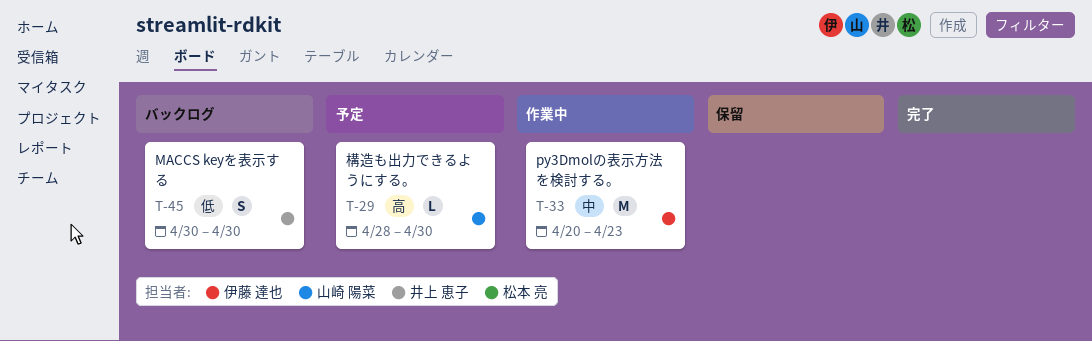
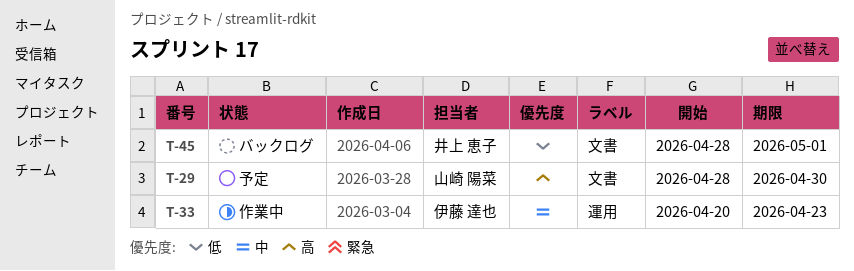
T-45, start: Apr 30 -> Apr 28
T-45, due: Apr 30 -> May 1

